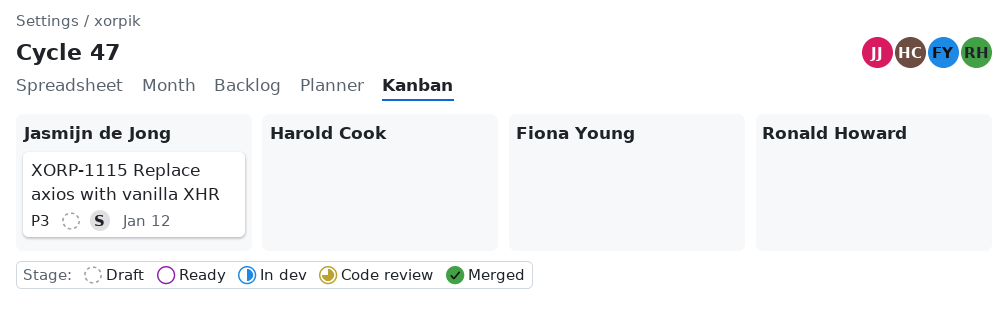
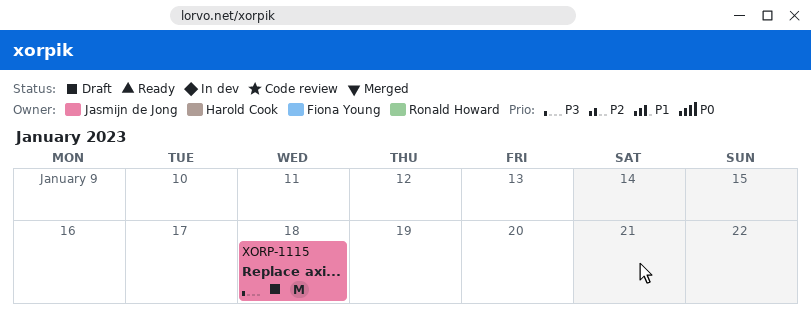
XORP-1115, estimate: S -> M
XORP-1115, due: Jan 12 -> Jan 18

